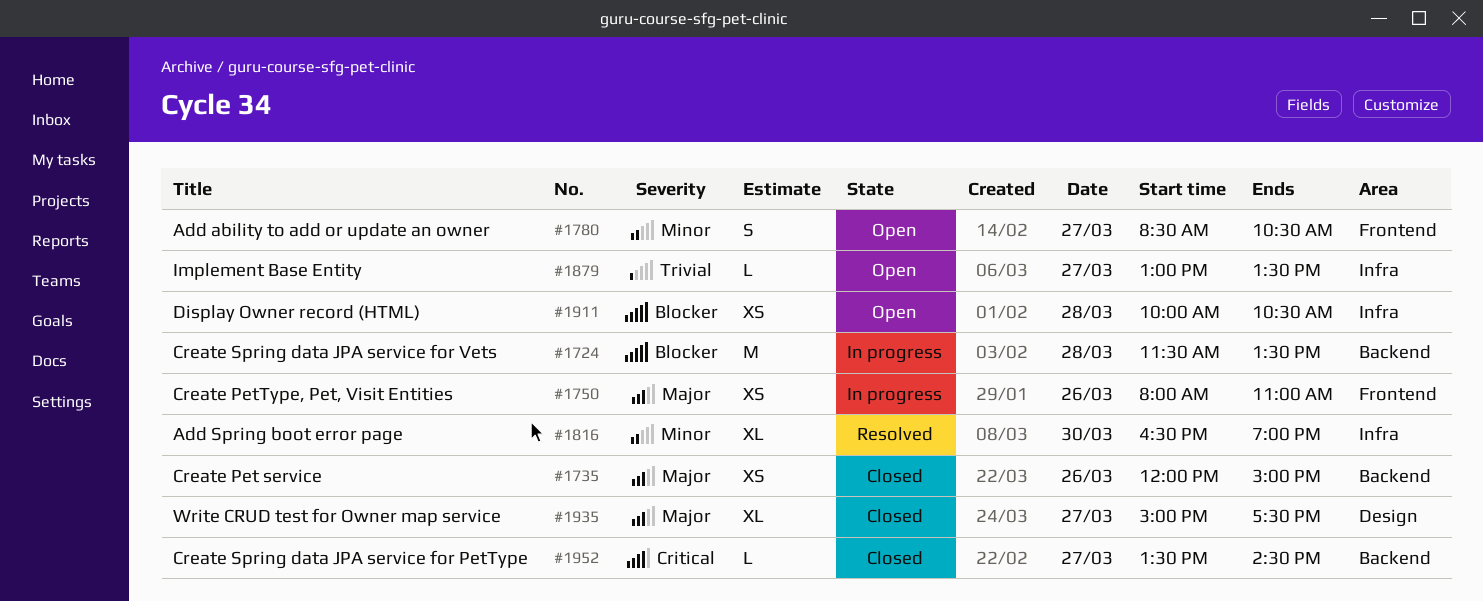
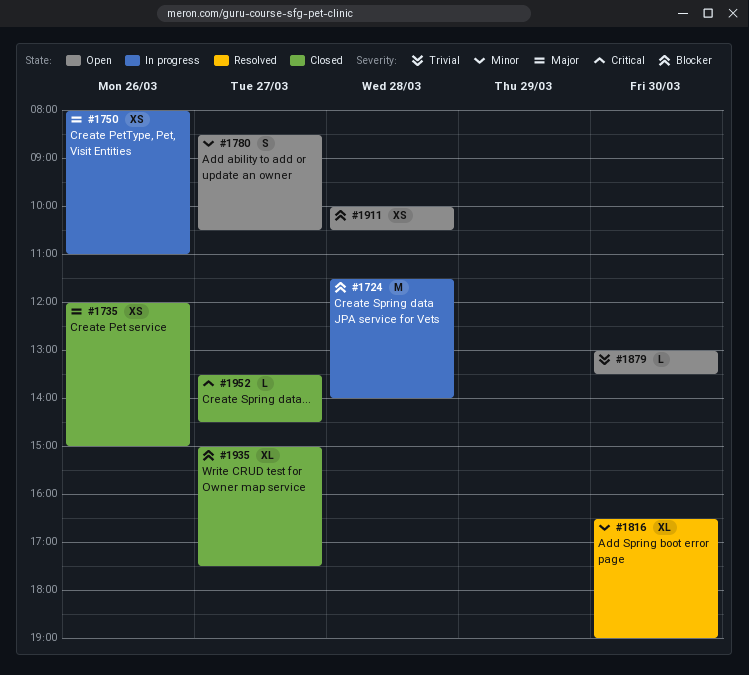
#1724, ends: 13:30 -> 14:00
#1879, day: Mar 27 -> Mar 30
#1935, priority: Major -> Blocker

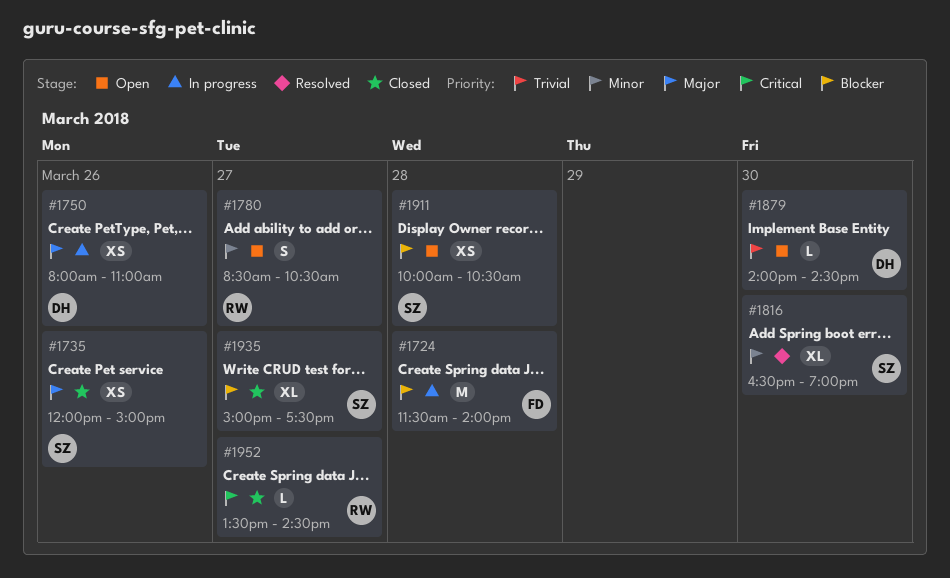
#1879, begins: 13:00 -> 14:00
#1879, ends: 13:30 -> 14:30

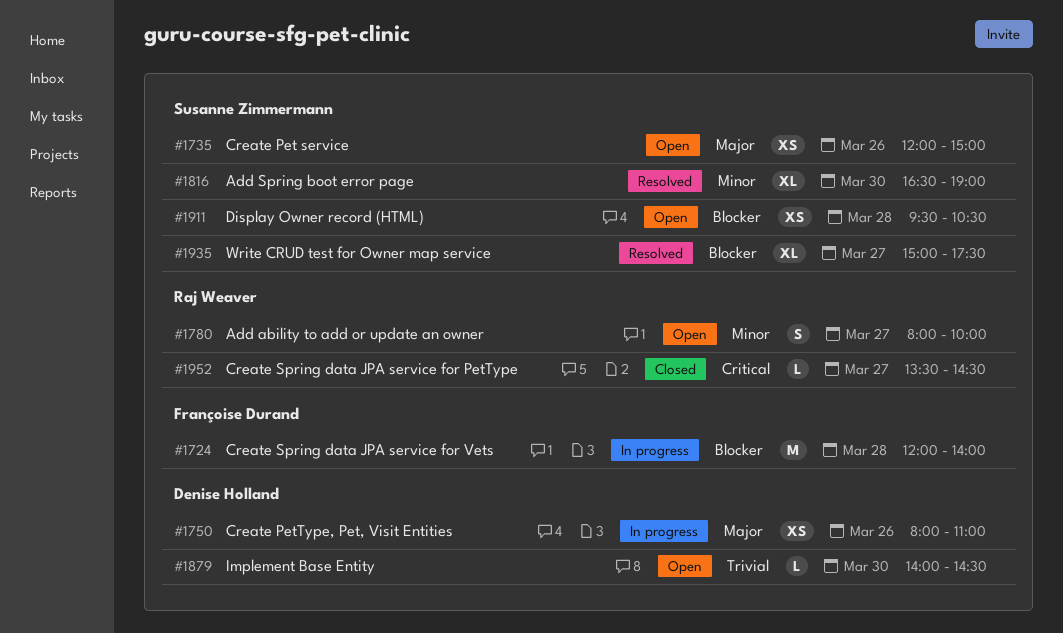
#1724, begins: 11:30 -> 12:00
#1735, status: Closed -> Open
#1780, begins: 08:30 -> 08:00
#1780, ends: 10:30 -> 10:00
#1911, begins: 10:00 -> 09:30
#1935, status: Closed -> Resolved

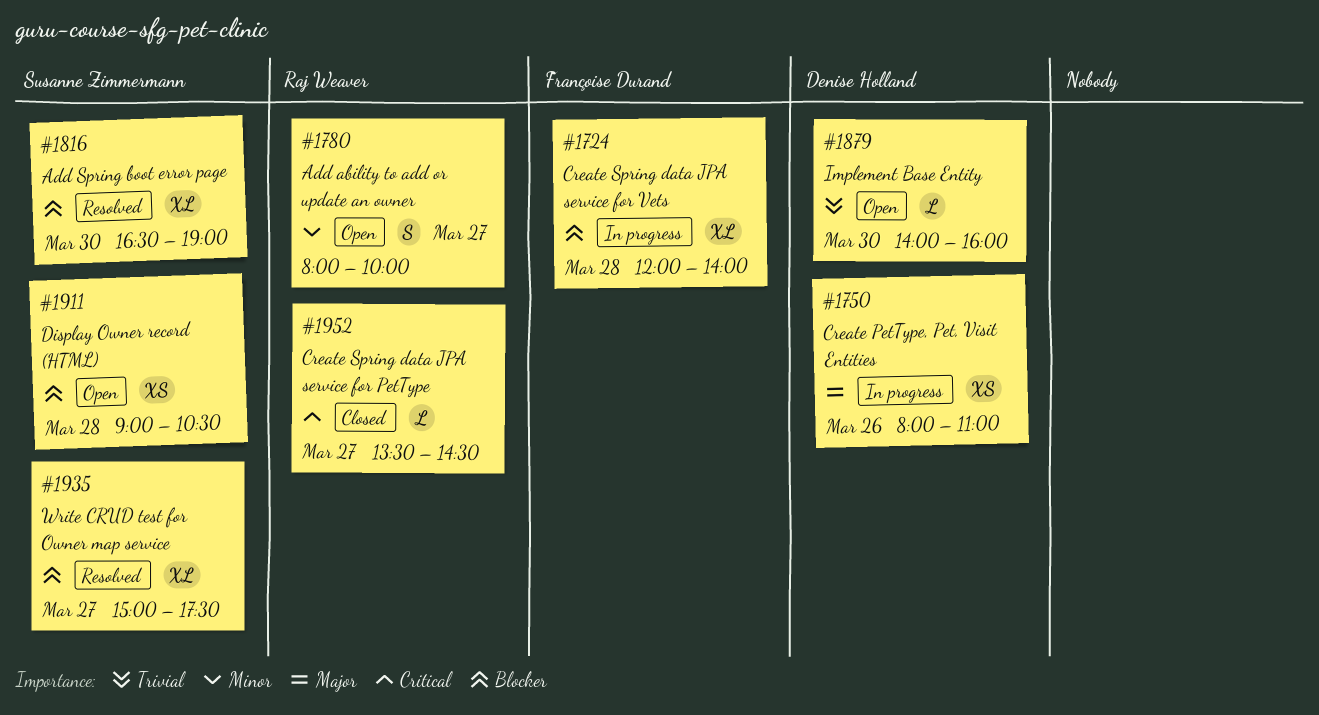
#1724, estimate: M -> XL
#1735: present -> none
#1816, priority: Minor -> Blocker
#1879, ends: 14:30 -> 16:00
#1911, begins: 09:30 -> 09:00

